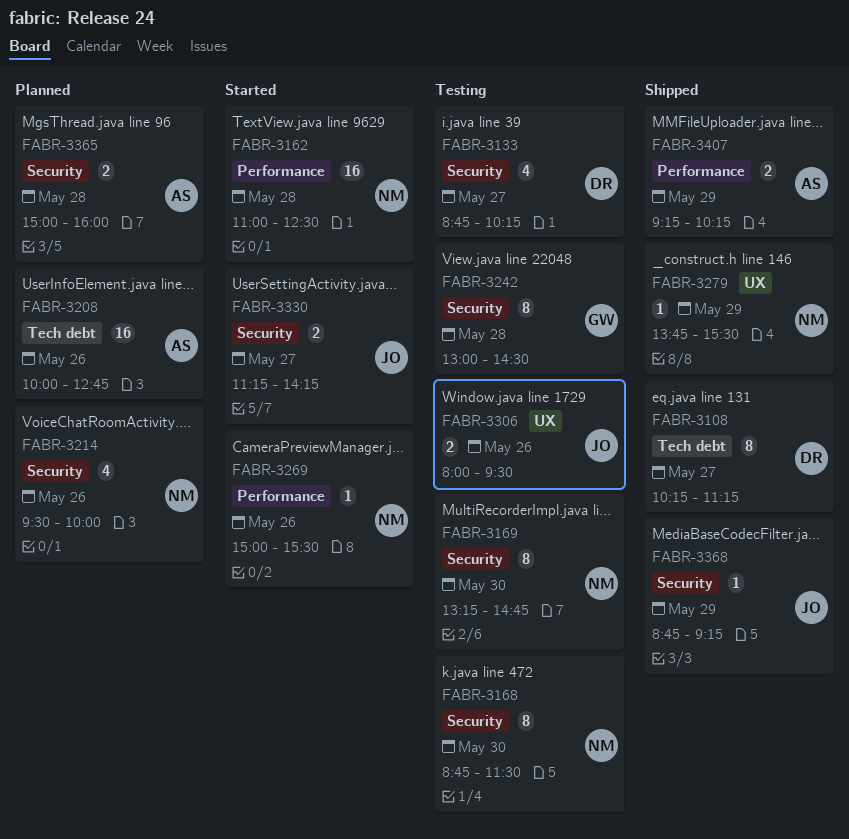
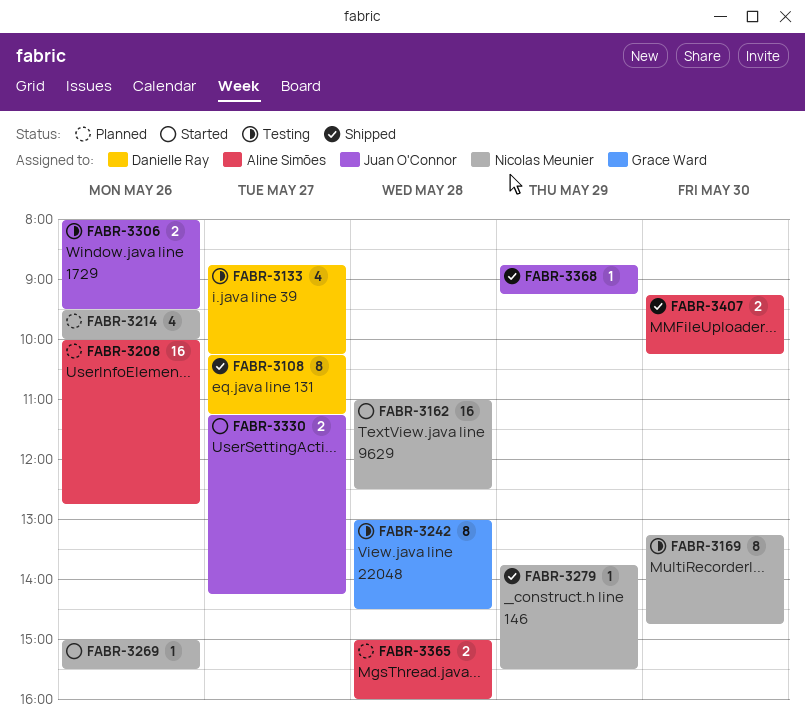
FABR-3168: present -> none
FABR-3407, day: May 29 -> May 30

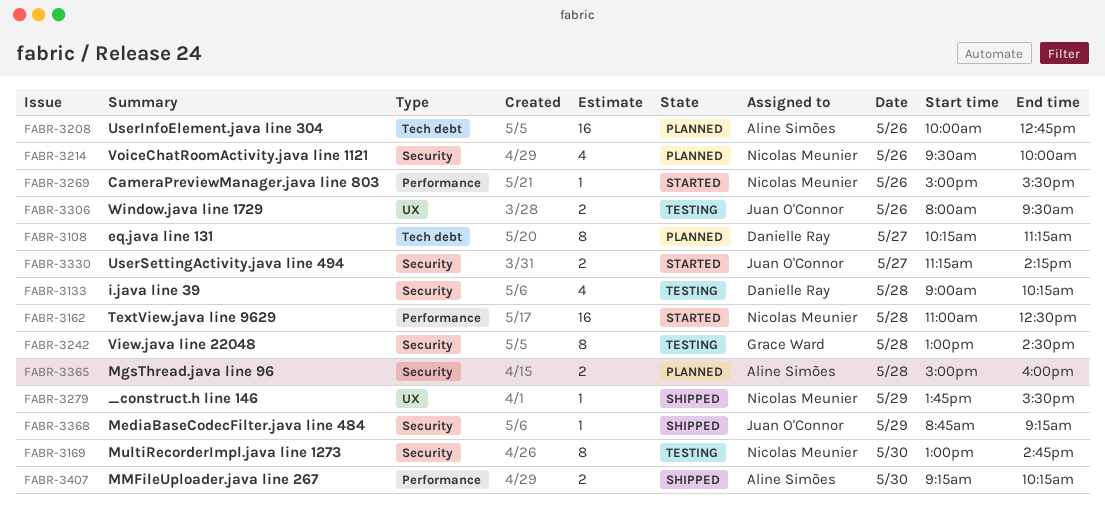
FABR-3108, status: Shipped -> Planned
FABR-3133, day: May 27 -> May 28
FABR-3133, begins: 08:45 -> 09:00
FABR-3169, begins: 13:15 -> 13:00

